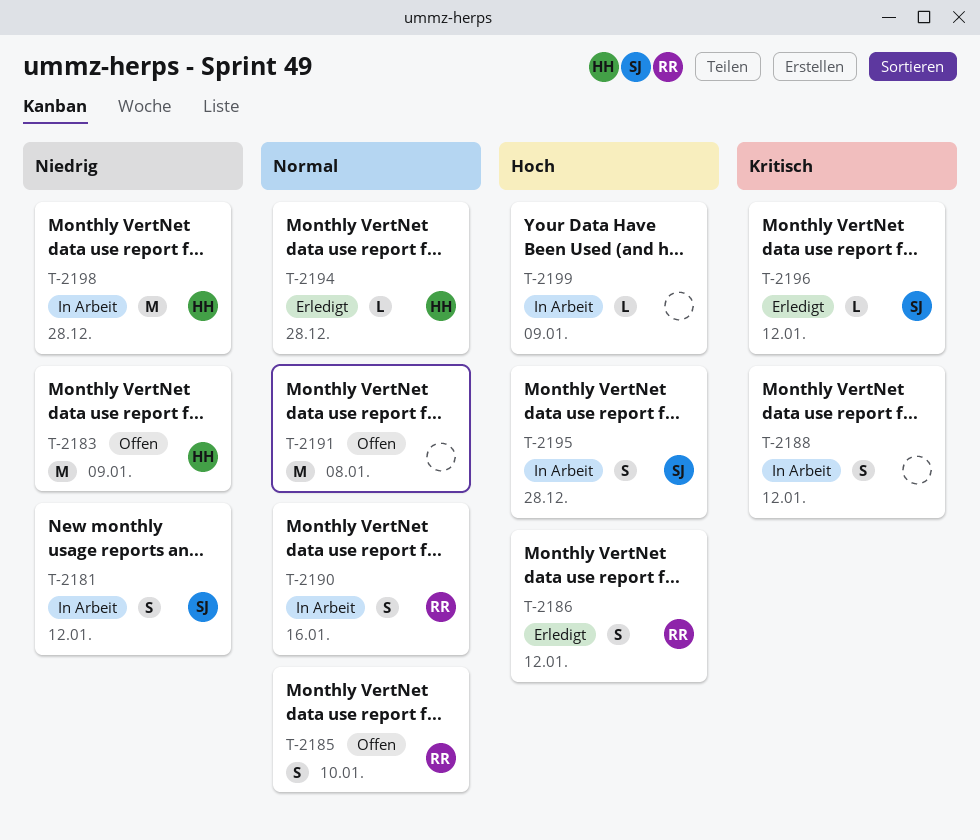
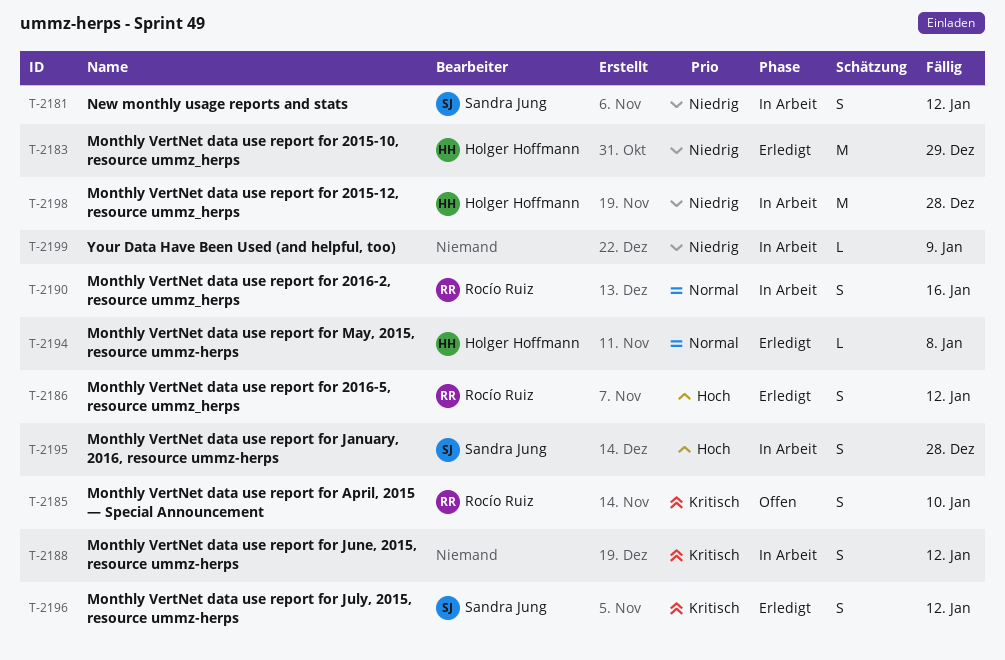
T-2183, status: Offen -> Erledigt
T-2183, due: Jan 9 -> Dec 29
T-2185, priority: Normal -> Kritisch
T-2191: present -> none
T-2194, due: Dec 28 -> Jan 8
T-2196, estimate: L -> S
T-2199, priority: Hoch -> Niedrig

